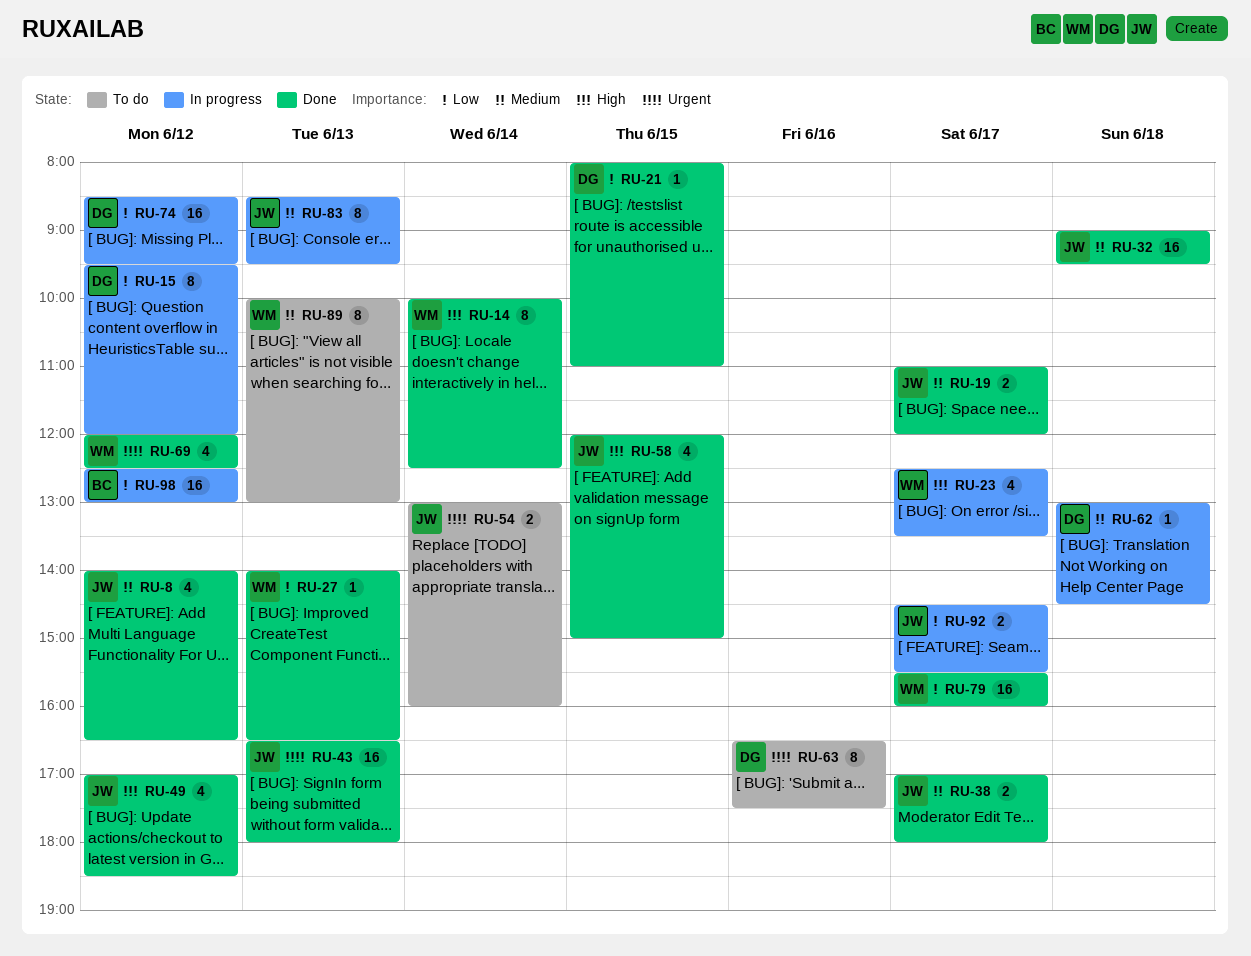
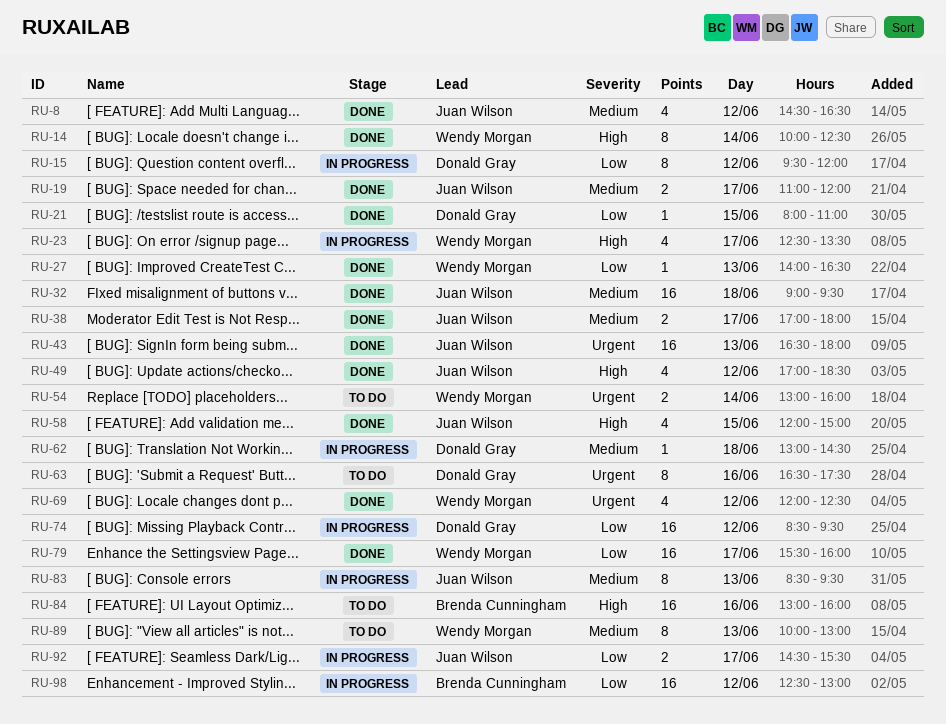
RU-8, begins: 14:00 -> 14:30
RU-54, owner: Juan Wilson -> Wendy Morgan
RU-84: none -> present

